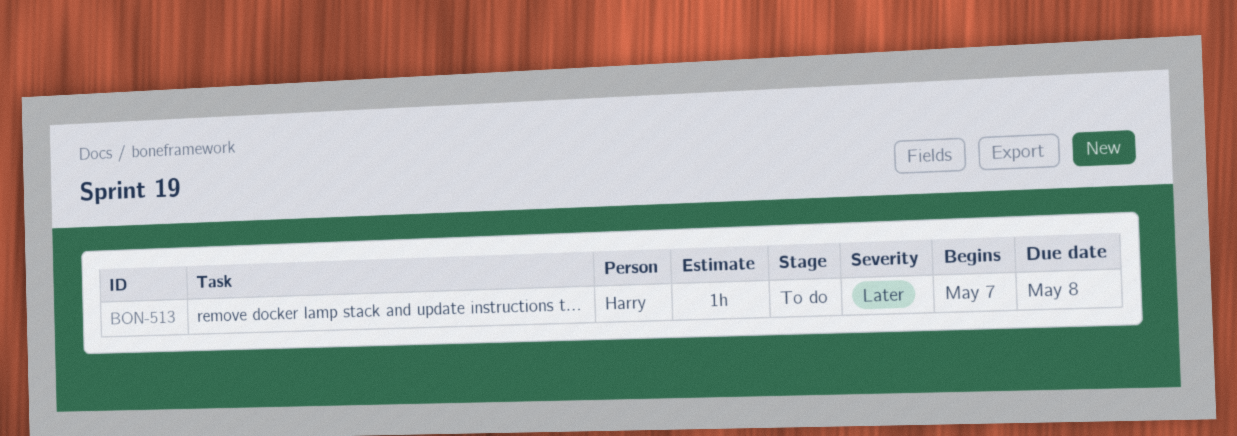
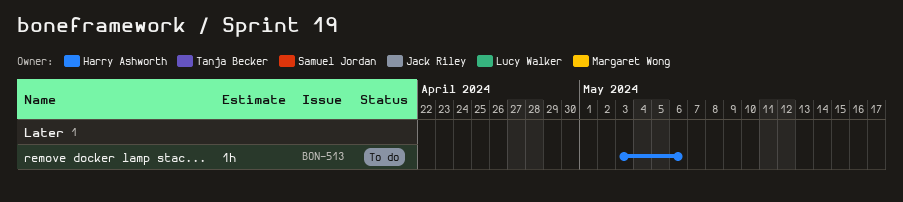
BON-513, start: May 7 -> May 3
BON-513, due: May 8 -> May 6

